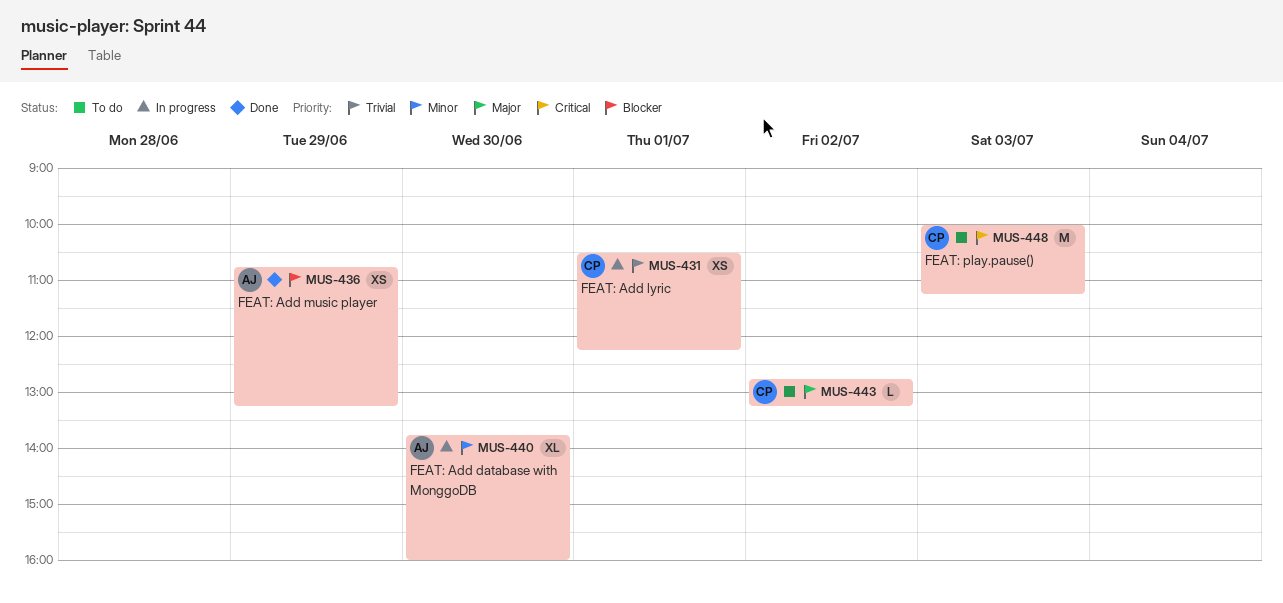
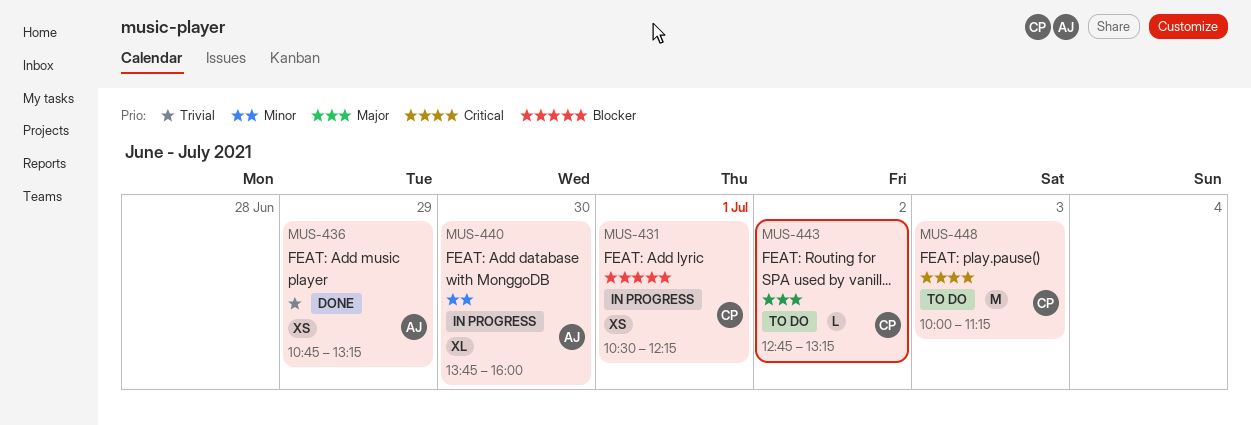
MUS-431, priority: Trivial -> Blocker
MUS-436, priority: Blocker -> Trivial

